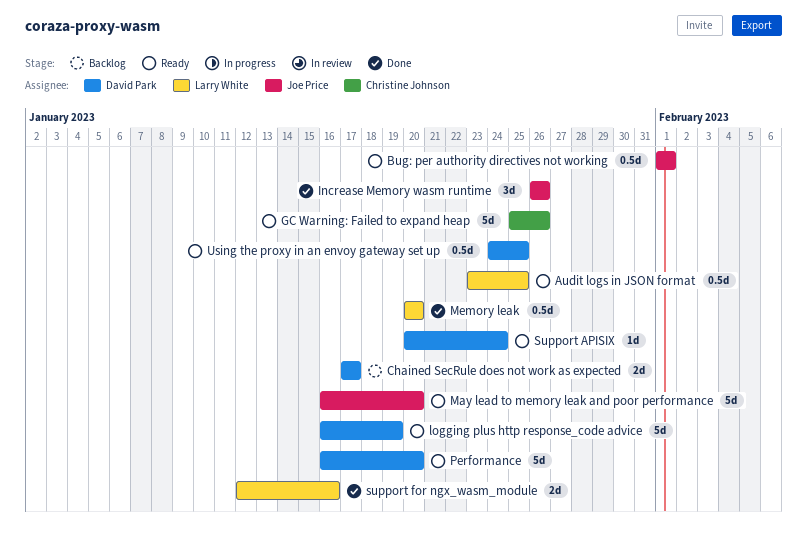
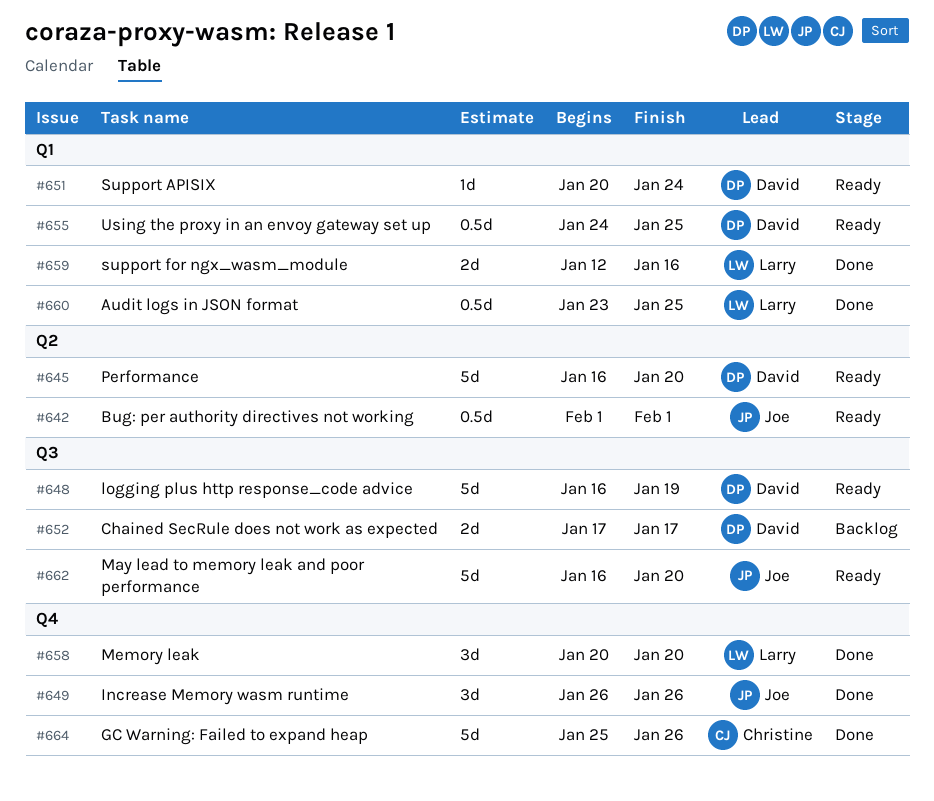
Audit logs in JSON format, status: Ready -> Done
GC Warning: Failed to expand heap, status: Ready -> Done
Memory leak, estimate: 0.5d -> 3d

